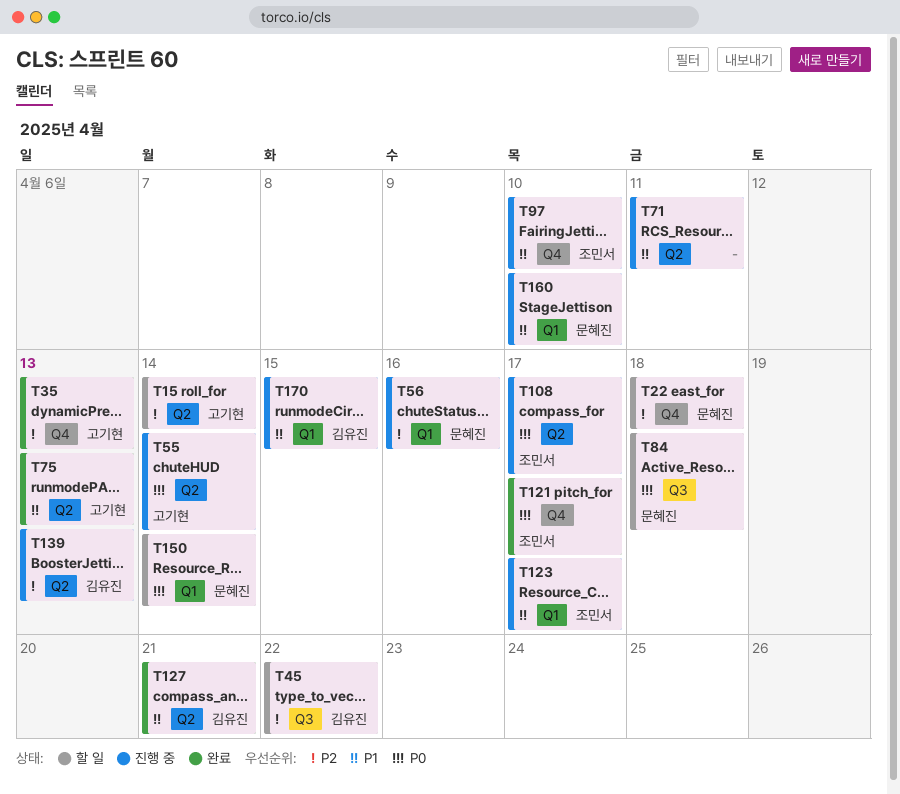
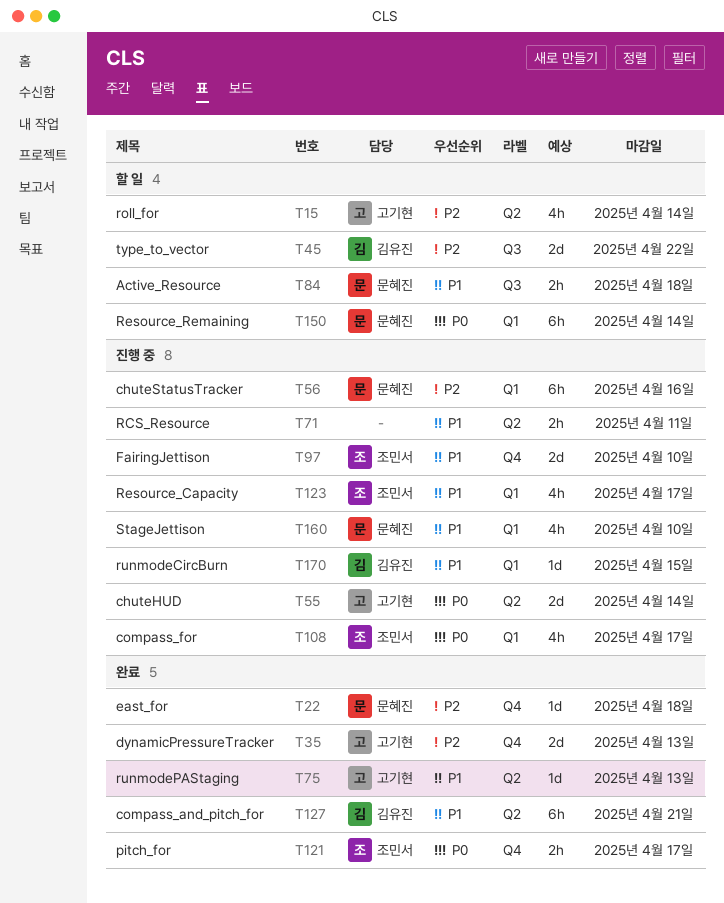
T22, status: 할 일 -> 완료
T84, priority: P0 -> P1
T108, label: Q2 -> Q1
T139: present -> none

